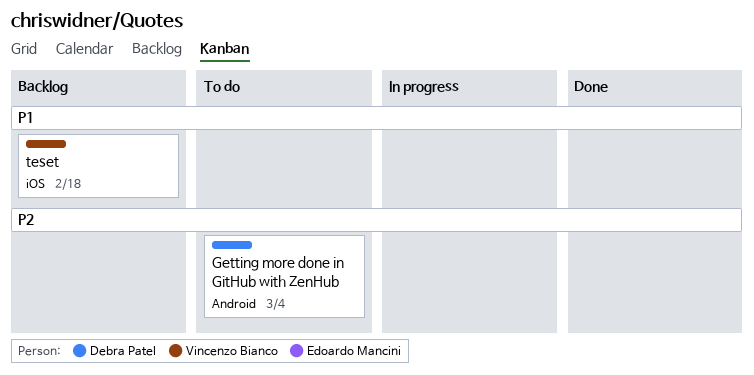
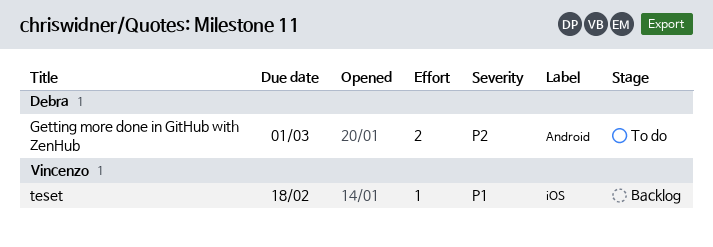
Getting more done in GitHub with ZenHub, due: Mar 4 -> Mar 1

